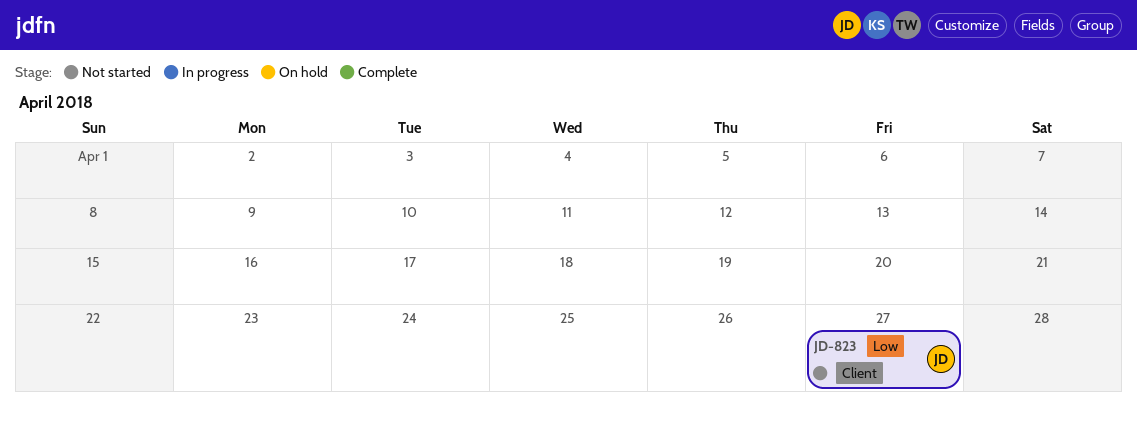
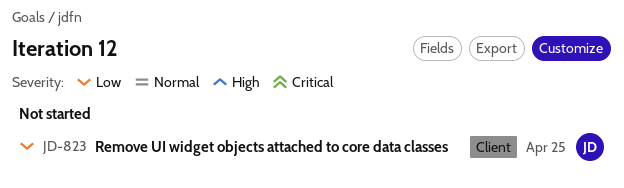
JD-823, due: Apr 27 -> Apr 25

